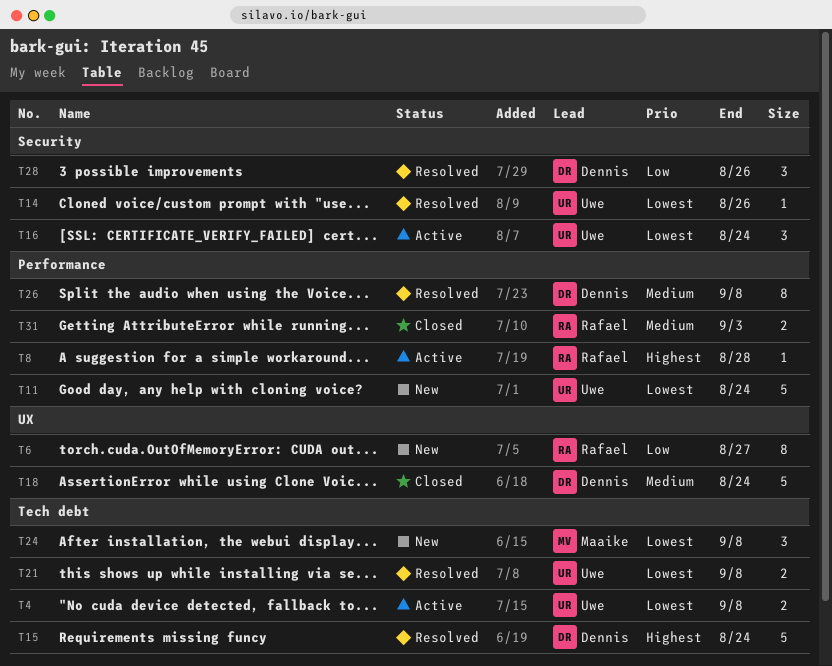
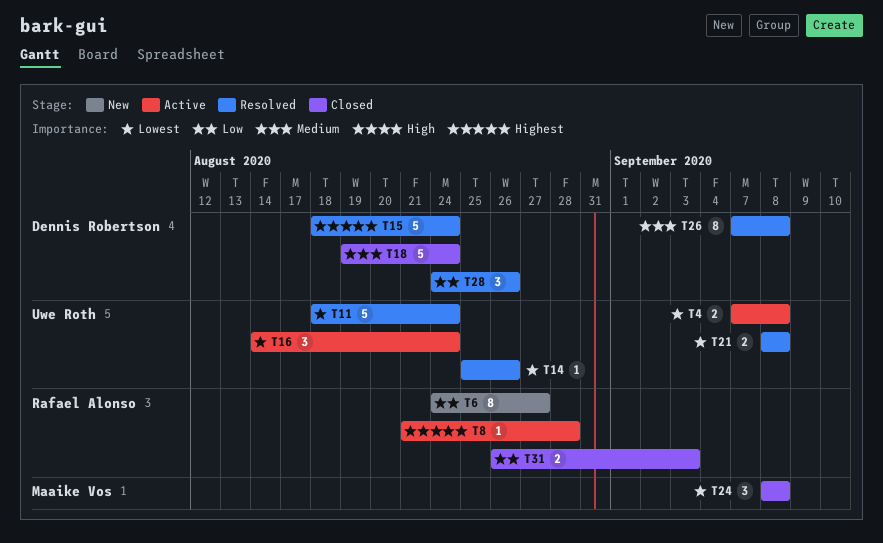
T11, status: New -> Resolved
T24, status: New -> Closed
T31, priority: Medium -> Low

